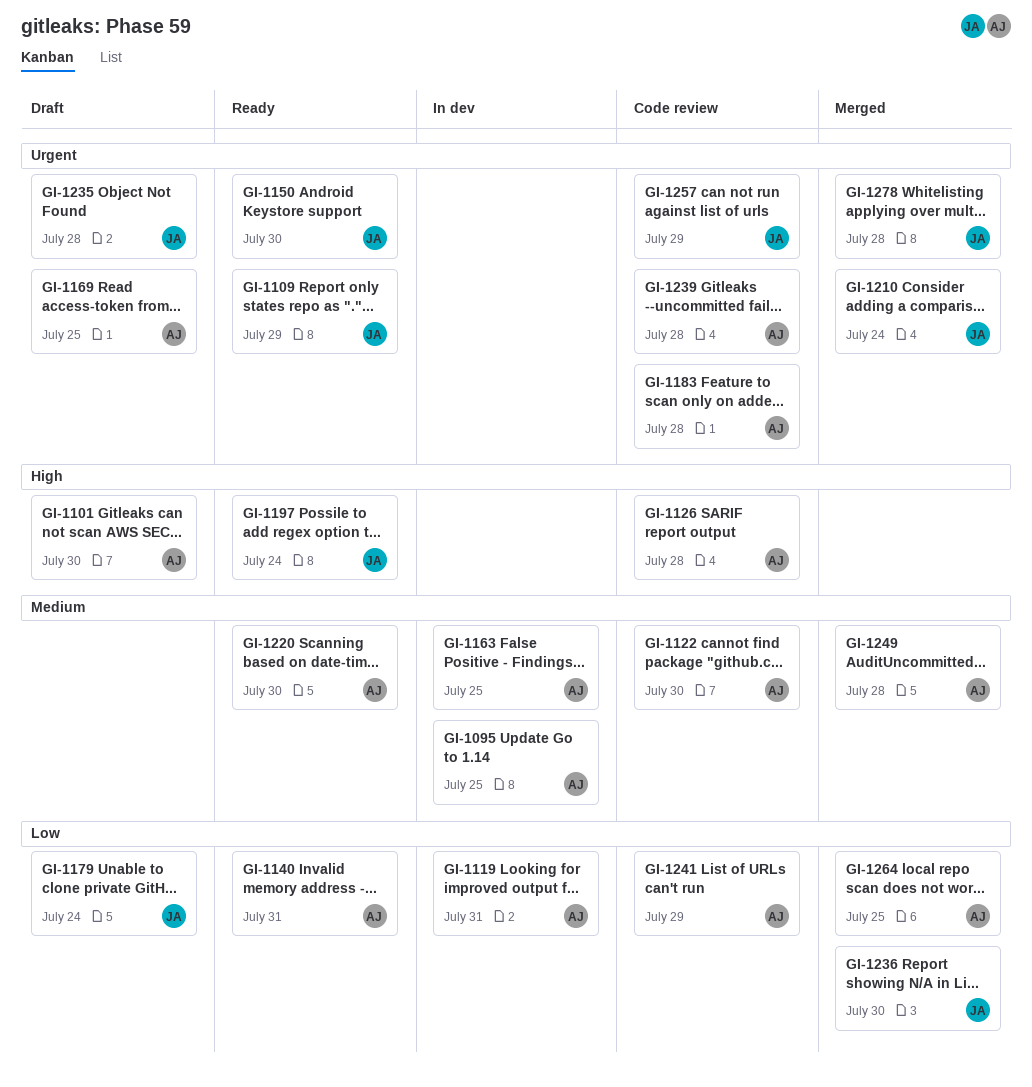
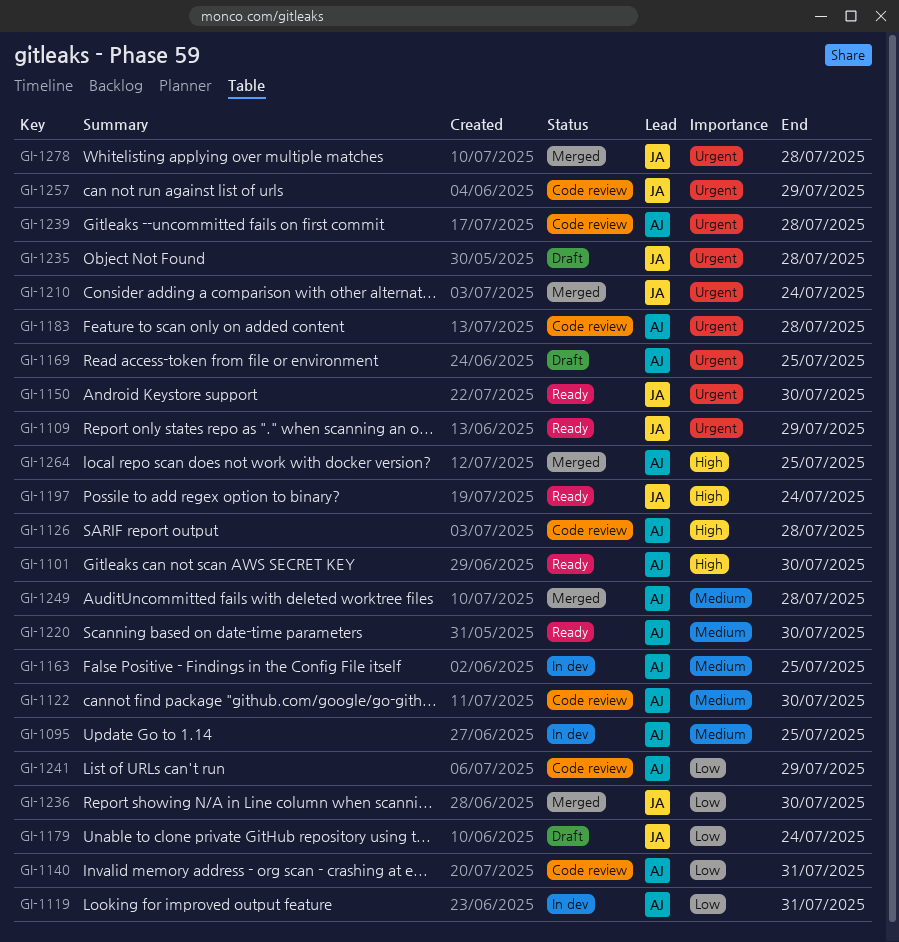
GI-1101, status: Draft -> Ready
GI-1140, status: Ready -> Code review
GI-1264, priority: Low -> High

